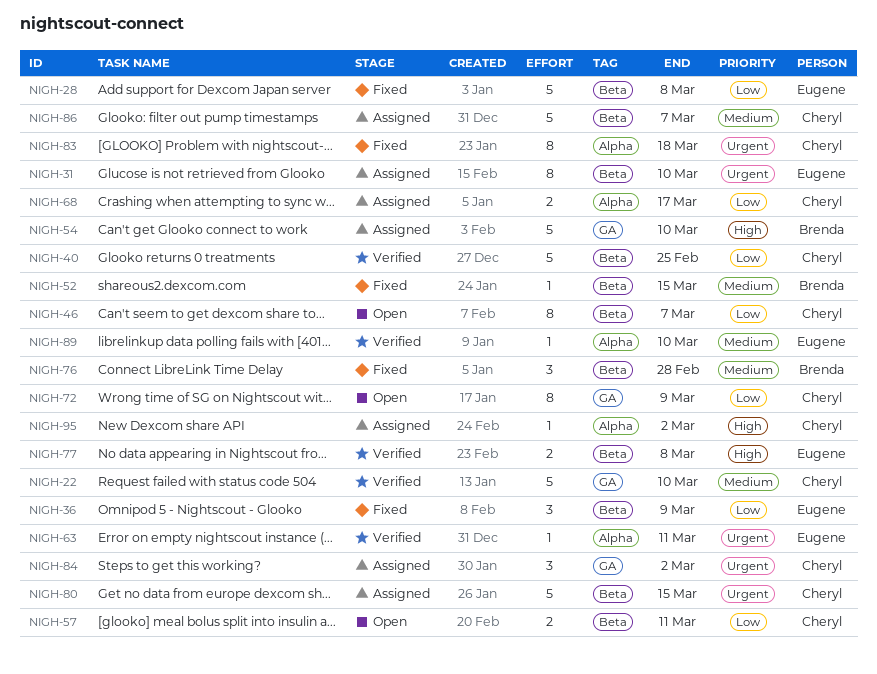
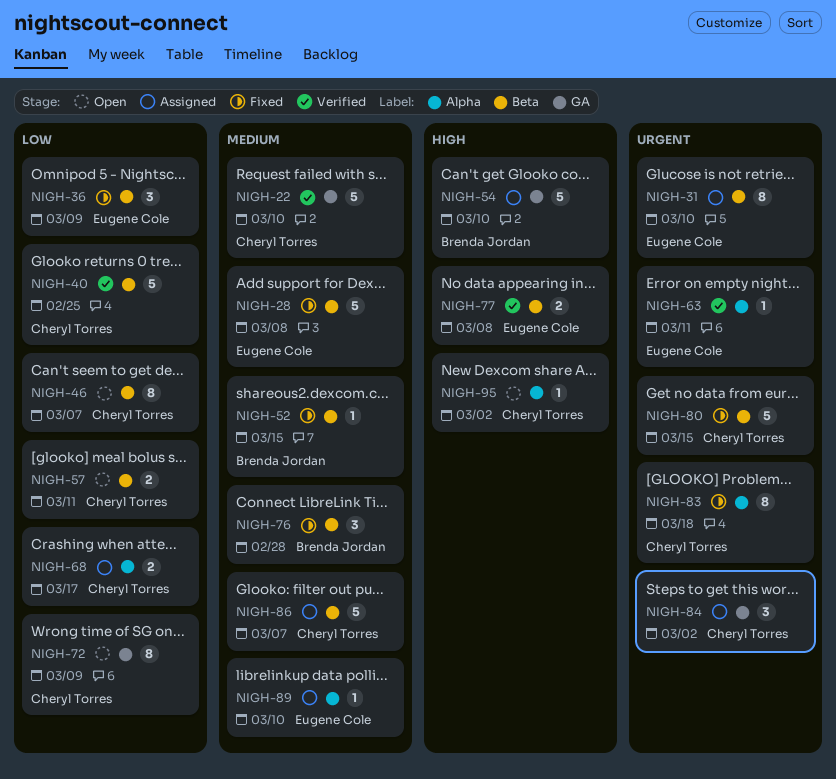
NIGH-28, priority: Low -> Medium
NIGH-80, status: Assigned -> Fixed
NIGH-89, status: Verified -> Assigned
NIGH-95, status: Assigned -> Open

